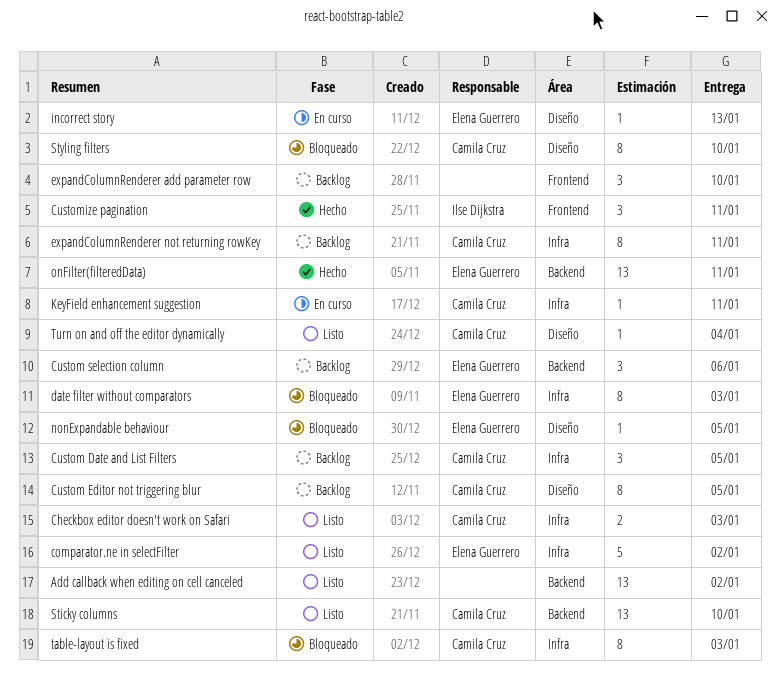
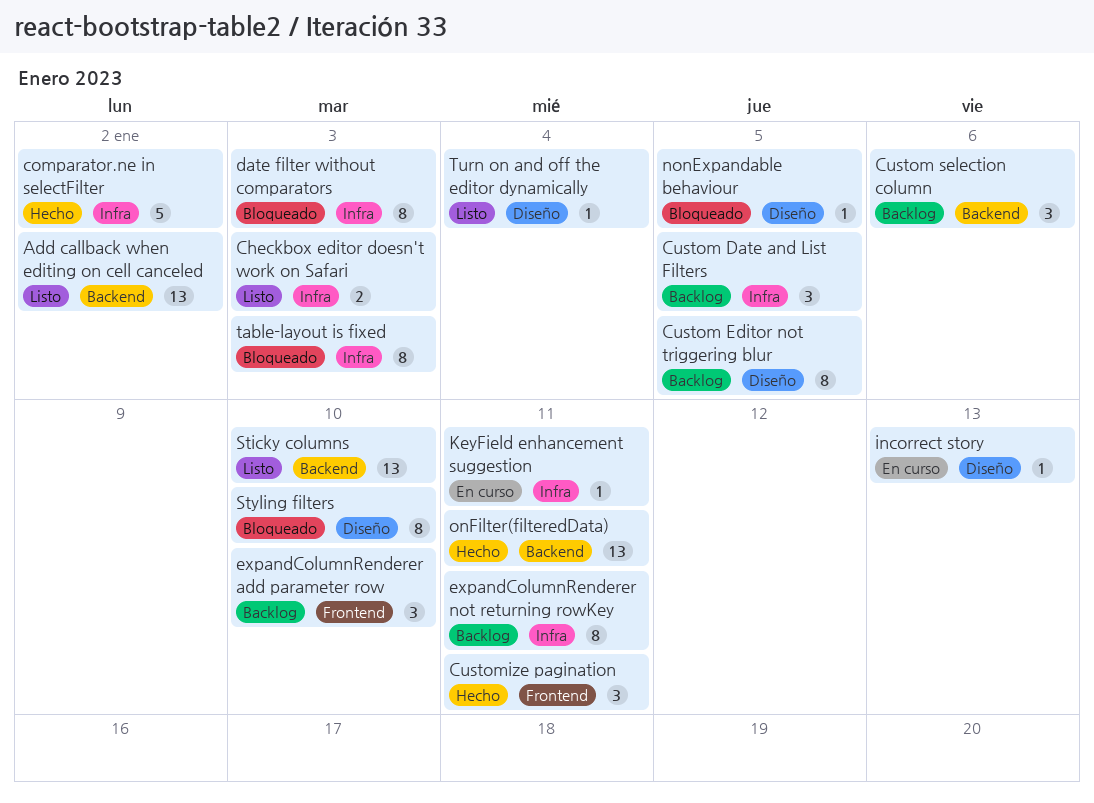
comparator.ne in selectFilter, status: Listo -> Hecho

